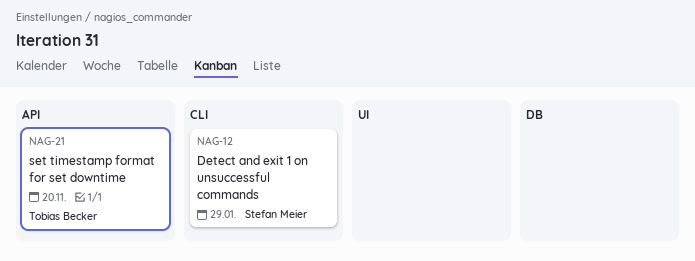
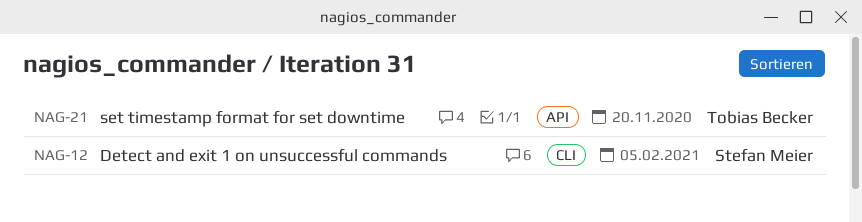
NAG-12, due: Jan 29 -> Feb 5

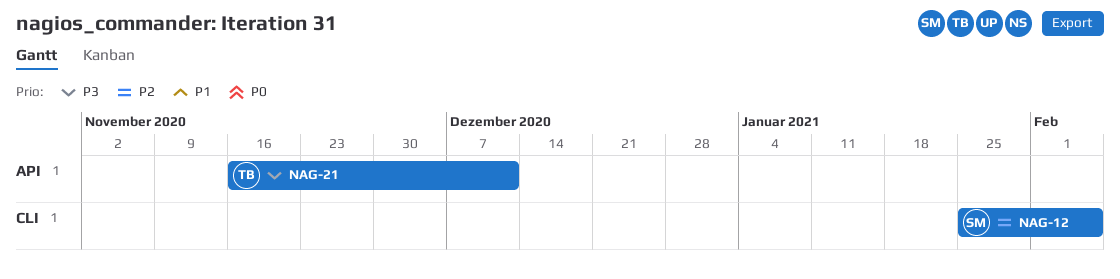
NAG-21, due: Nov 20 -> Dec 11

